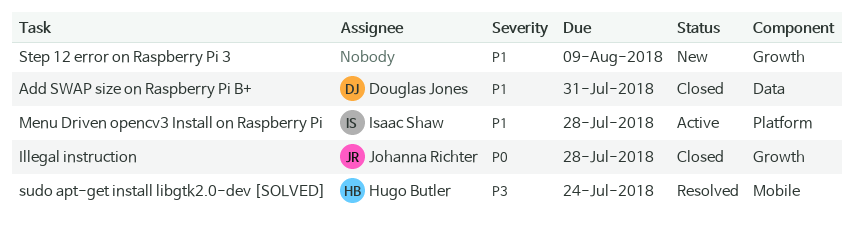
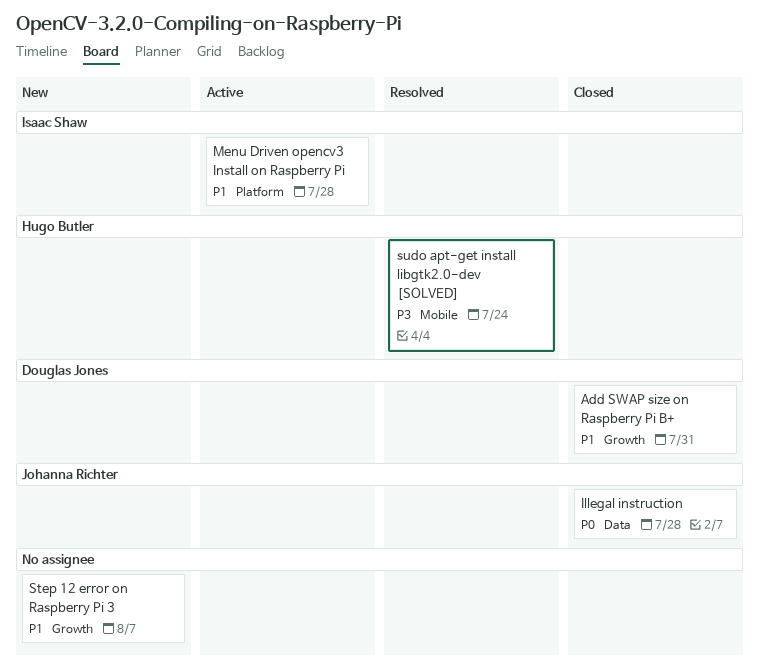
Add SWAP size on Raspberry Pi B+, label: Data -> Growth
Illegal instruction, label: Growth -> Data
Step 12 error on Raspberry Pi 3, due: Aug 9 -> Aug 7

